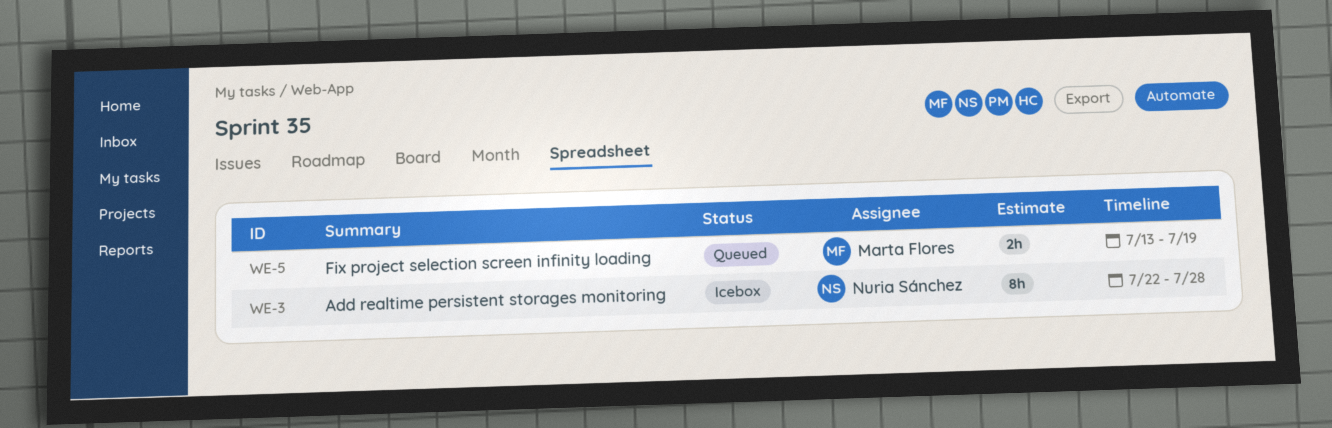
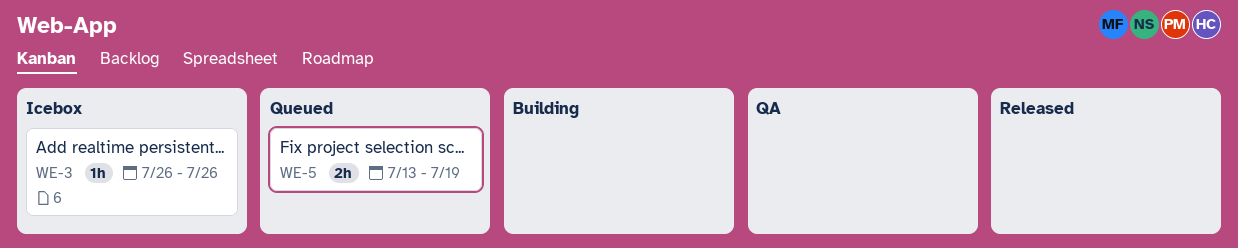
WE-3, estimate: 8h -> 1h
WE-3, start: Jul 22 -> Jul 26
WE-3, due: Jul 28 -> Jul 26

